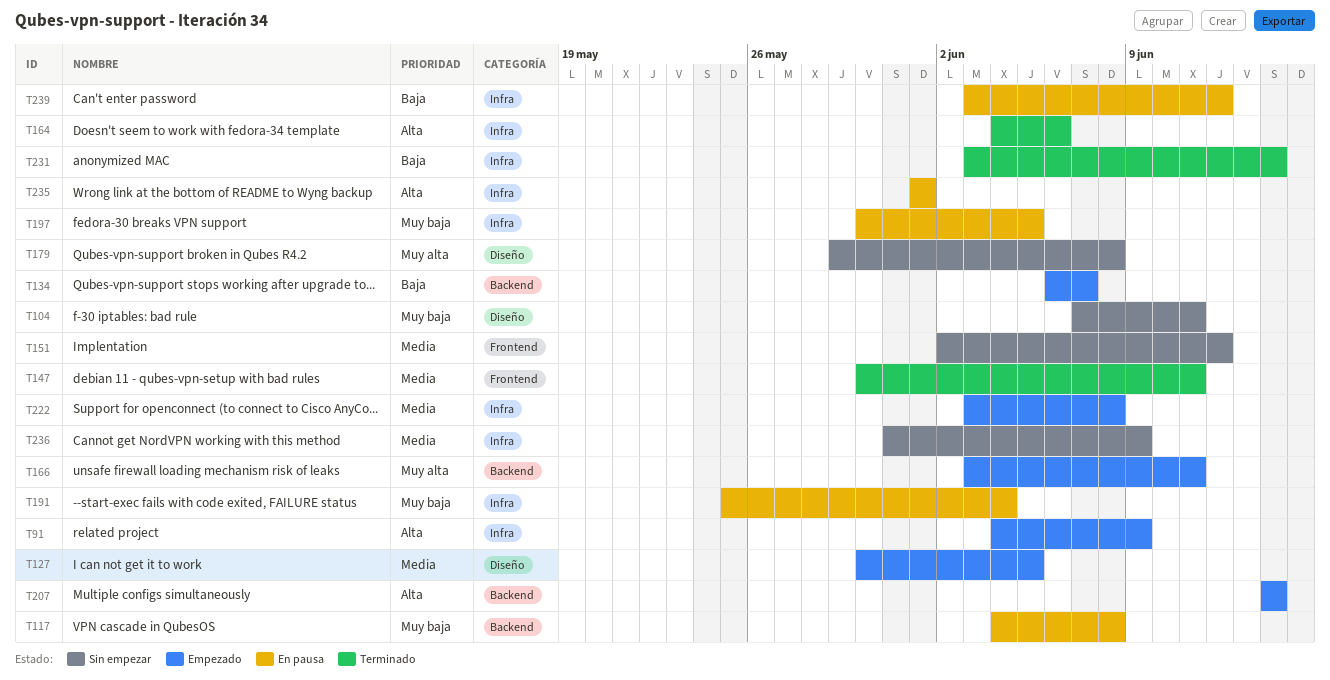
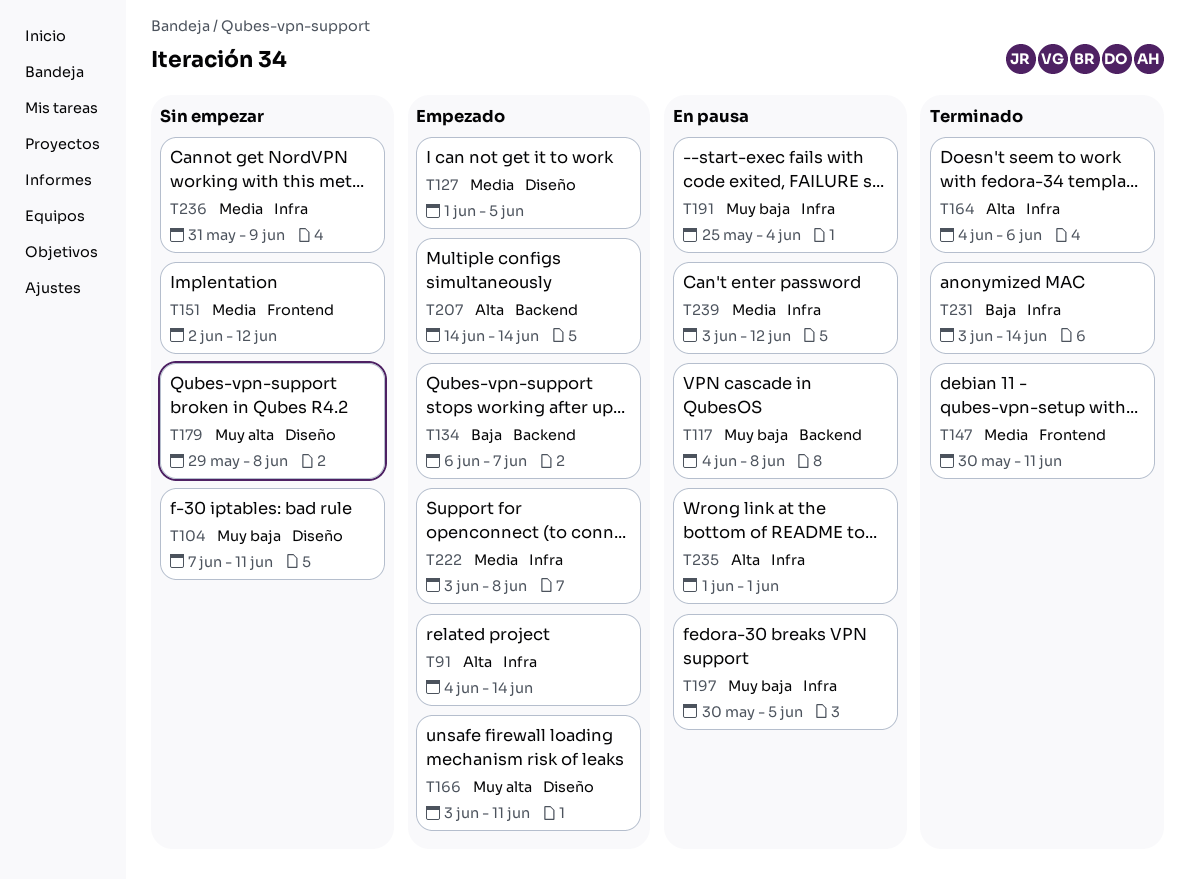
T91, due: Jun 9 -> Jun 14
T127, start: May 30 -> Jun 1
T166, label: Backend -> Diseño
T239, priority: Baja -> Media

